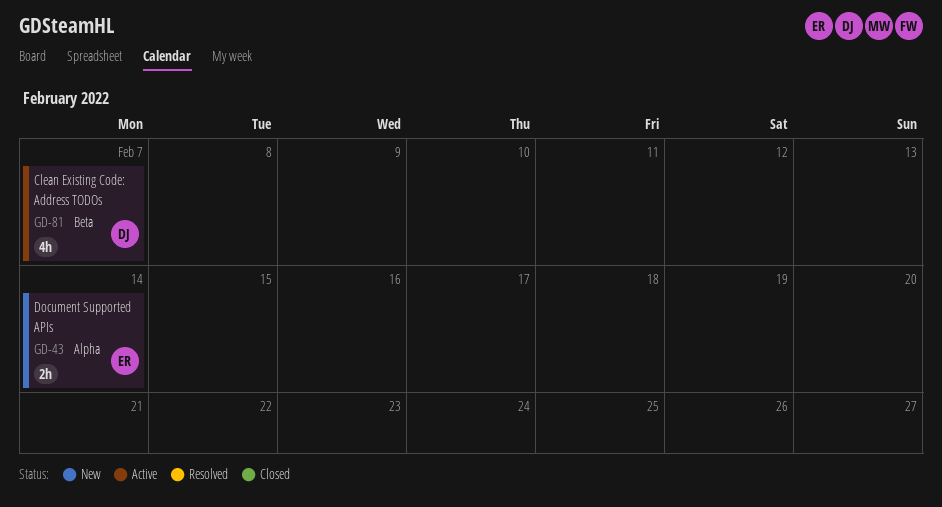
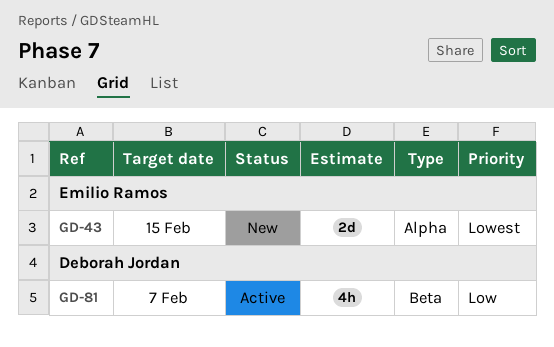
GD-43, estimate: 2h -> 2d
GD-43, due: Feb 14 -> Feb 15

